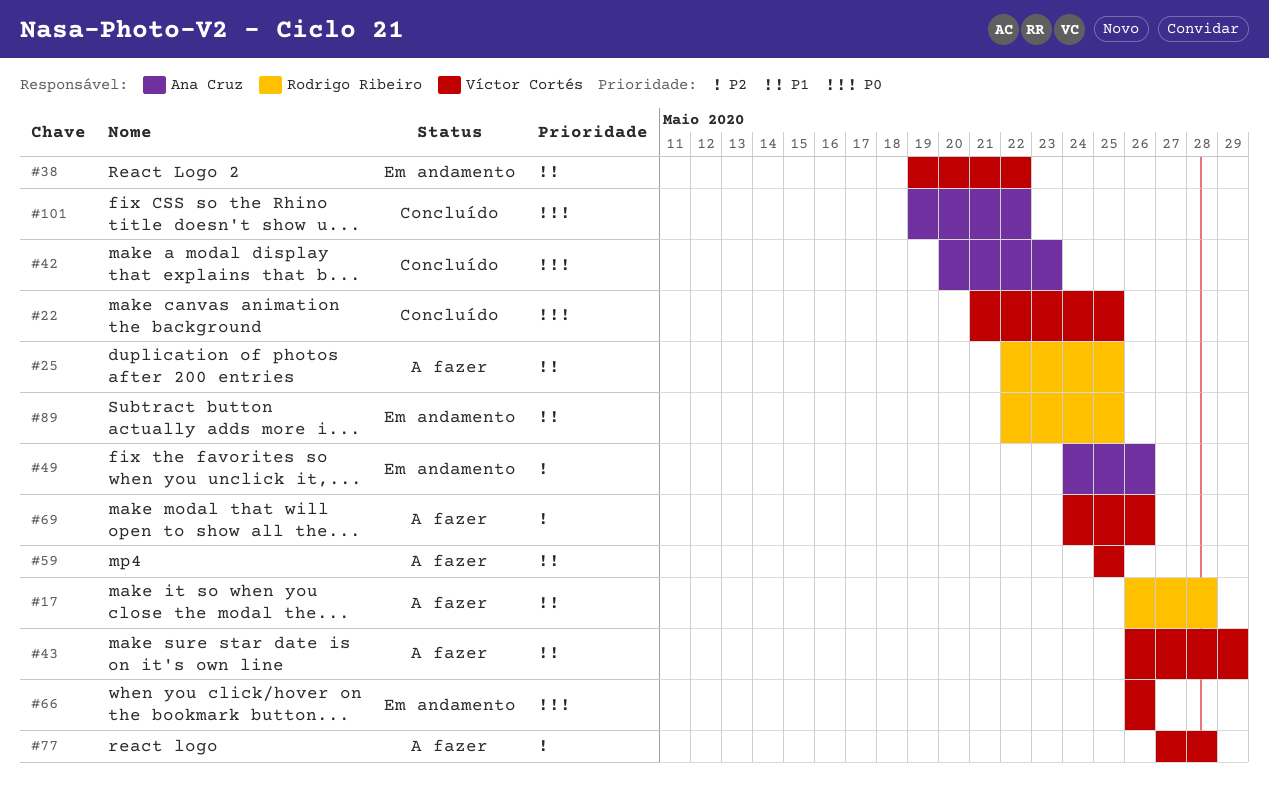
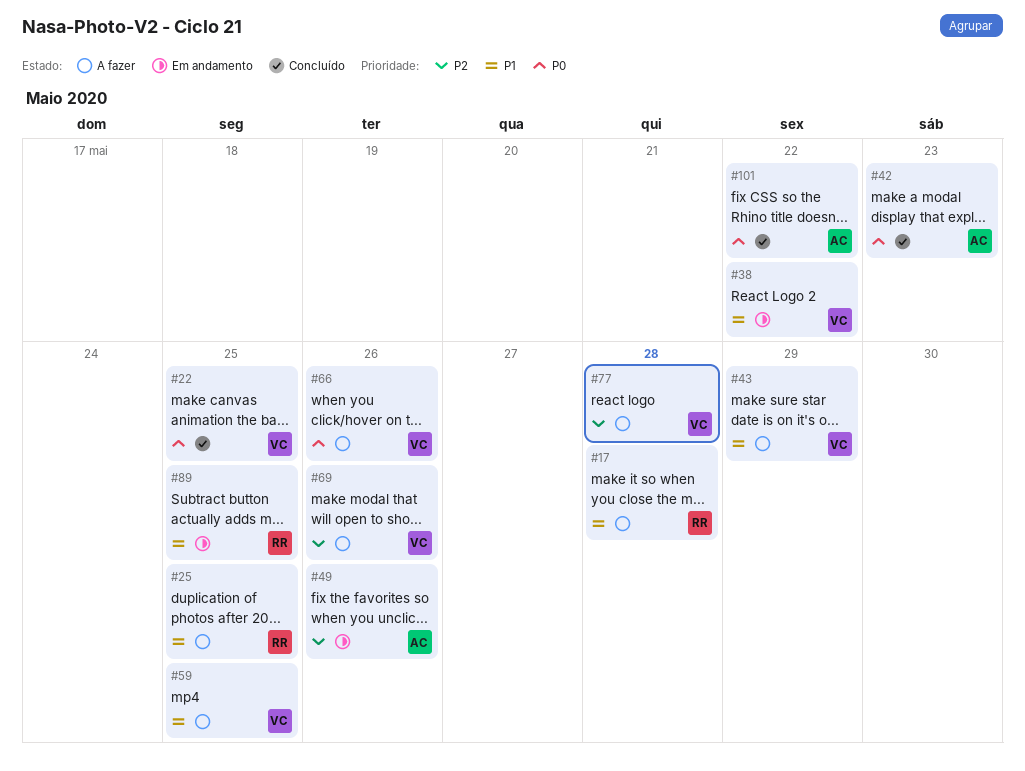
#66, status: Em andamento -> A fazer

